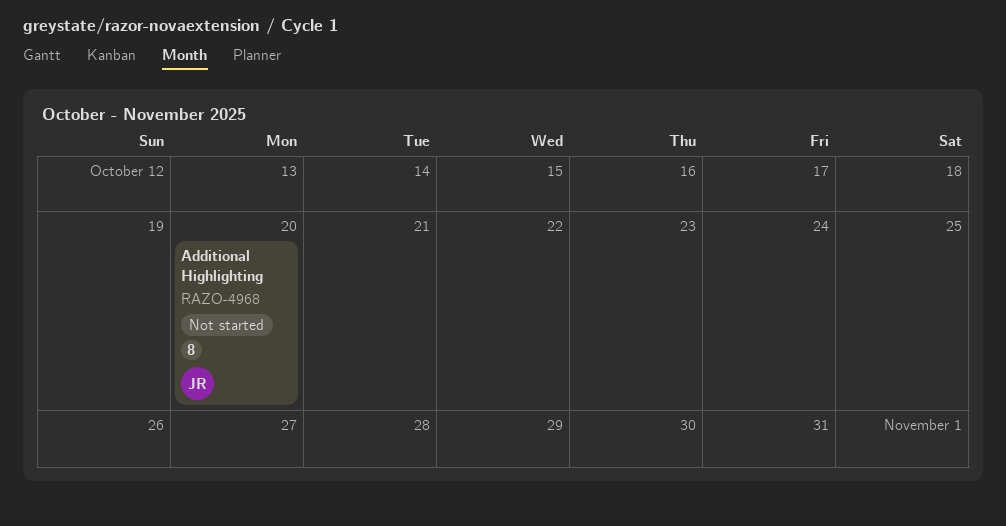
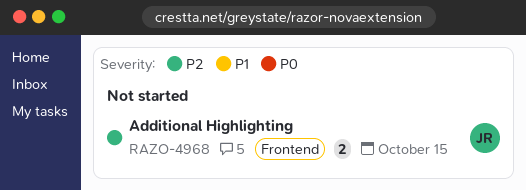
RAZO-4968, estimate: 8 -> 2
RAZO-4968, due: Oct 20 -> Oct 15

